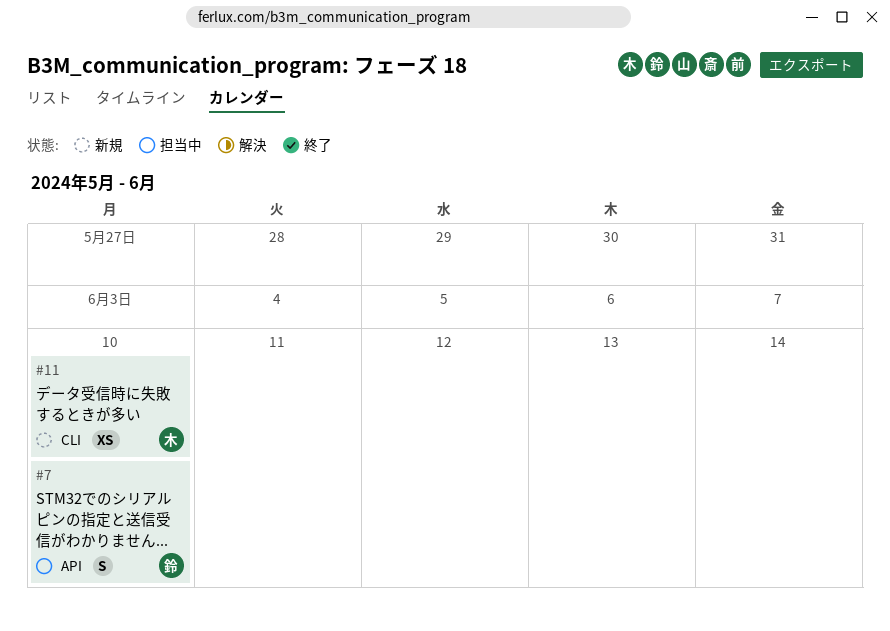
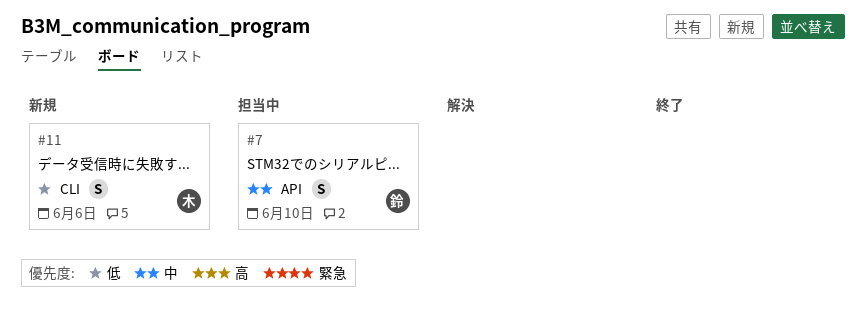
#11, estimate: XS -> S
#11, due: Jun 10 -> Jun 6

